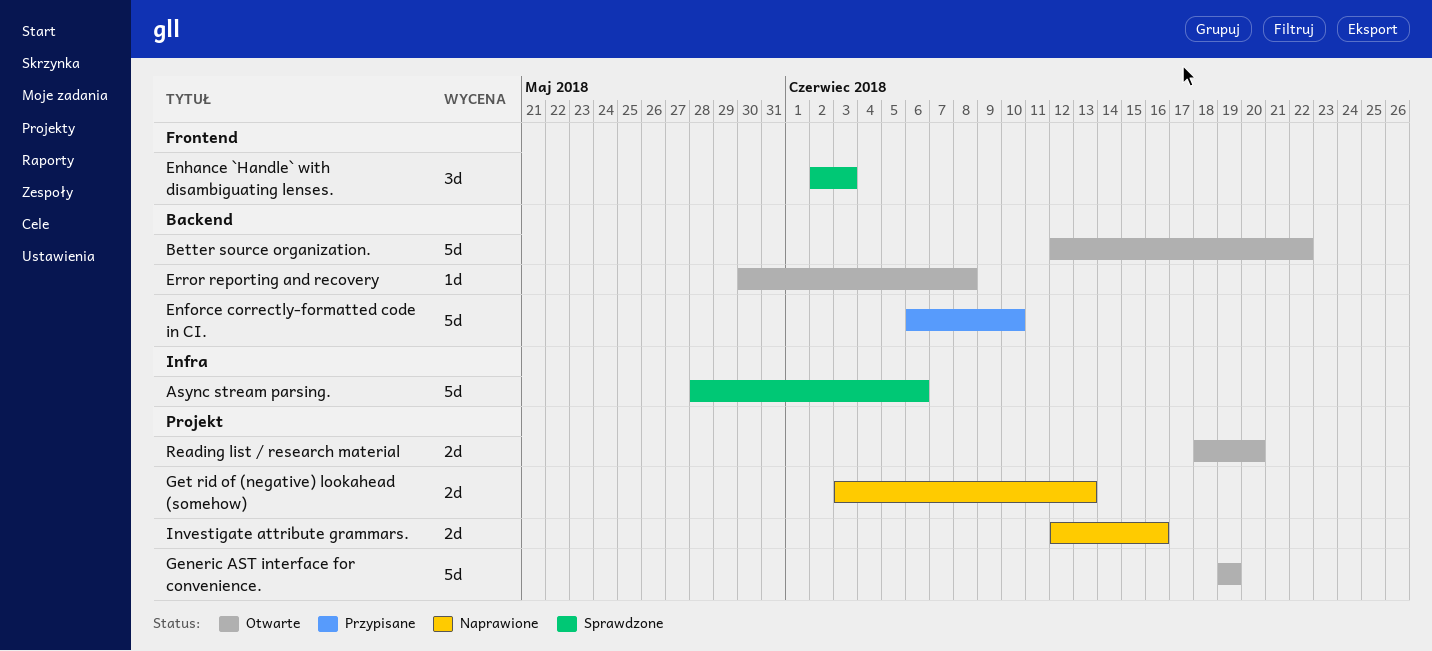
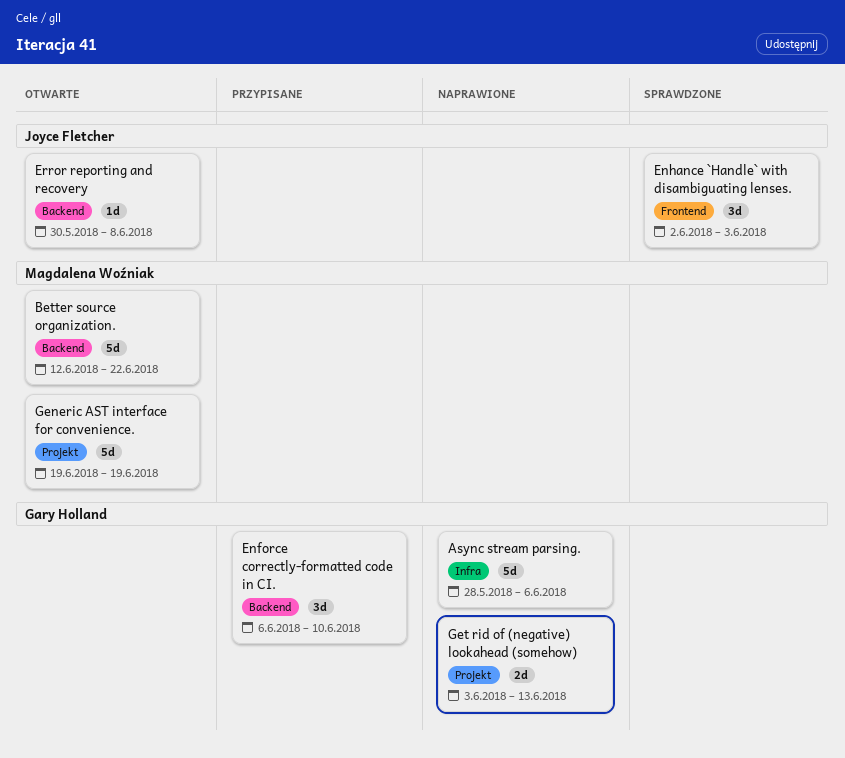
Async stream parsing., status: Sprawdzone -> Naprawione
Enforce correctly-formatted code in CI., estimate: 5d -> 3d
Investigate attribute grammars.: present -> none
Reading list / research material: present -> none

